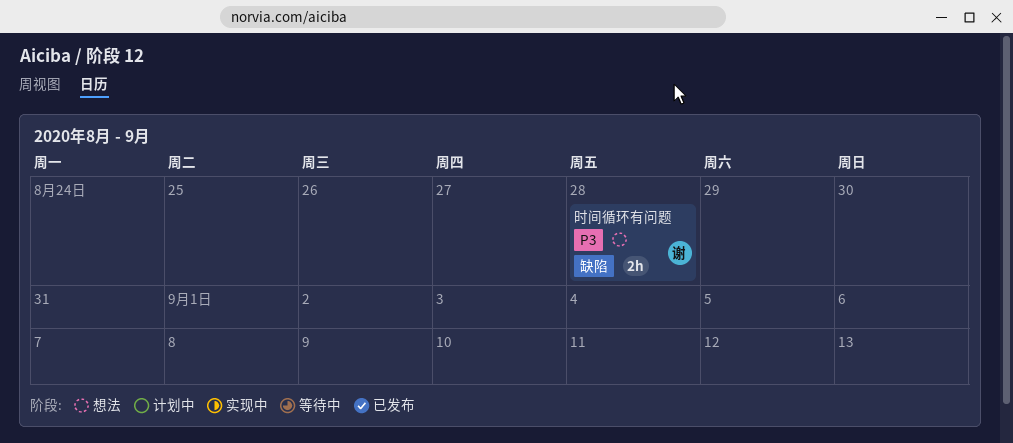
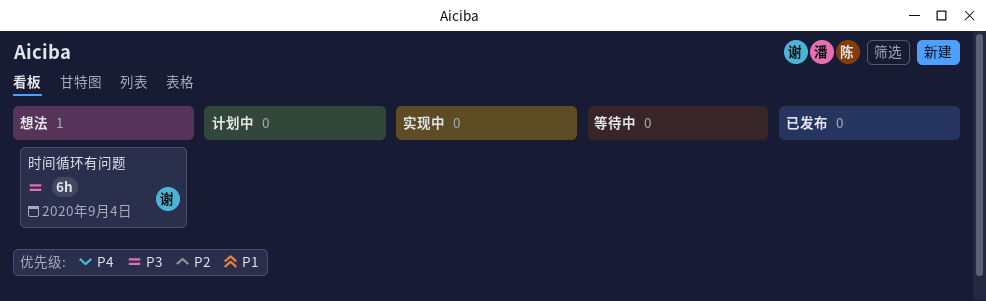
时间循环有问题, estimate: 2h -> 6h
时间循环有问题, due: Aug 28 -> Sep 4

